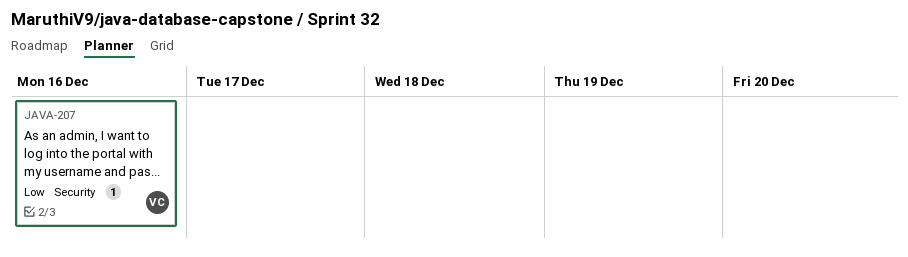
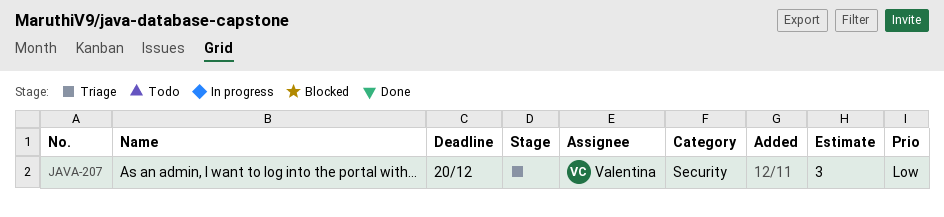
JAVA-207, estimate: 1 -> 3
JAVA-207, due: Dec 16 -> Dec 20

